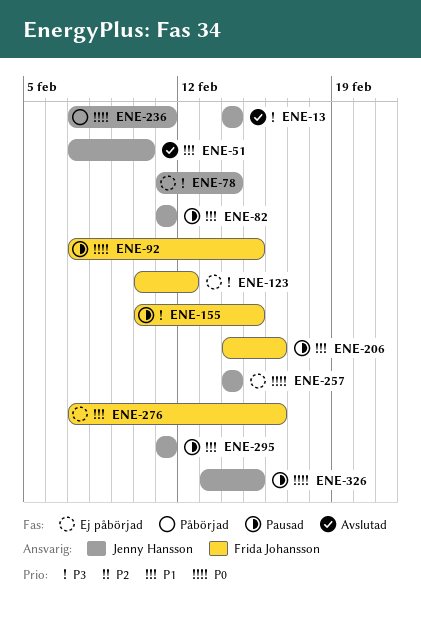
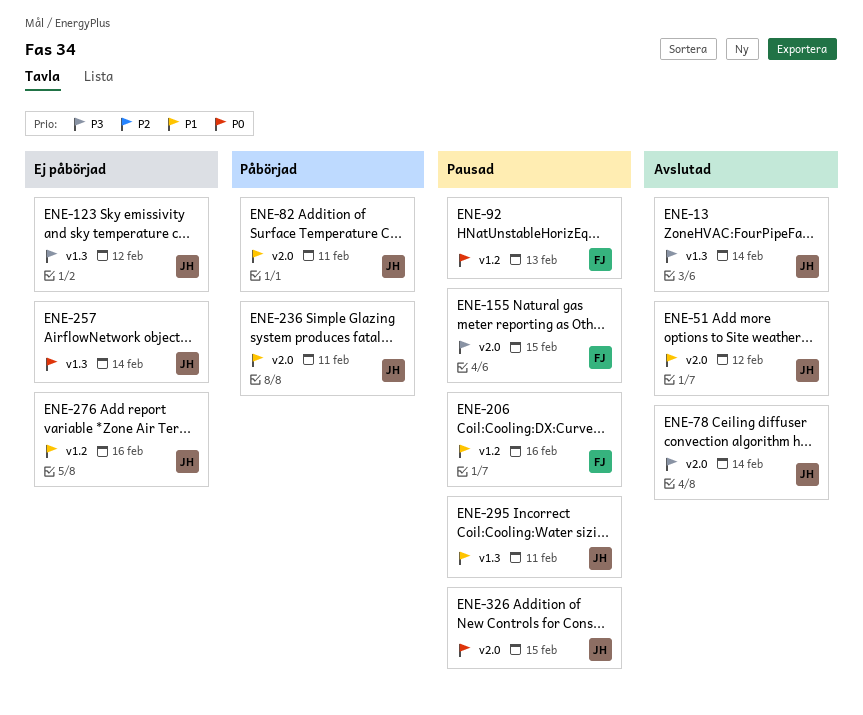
ENE-51, due: Feb 10 -> Feb 12
ENE-78, status: Ej påbörjad -> Avslutad
ENE-82, status: Pausad -> Påbörjad
ENE-92, due: Feb 15 -> Feb 13
ENE-123, owner: Frida Johansson -> Jenny Hansson
ENE-236, priority: P0 -> P1
ENE-276, owner: Frida Johansson -> Jenny Hansson

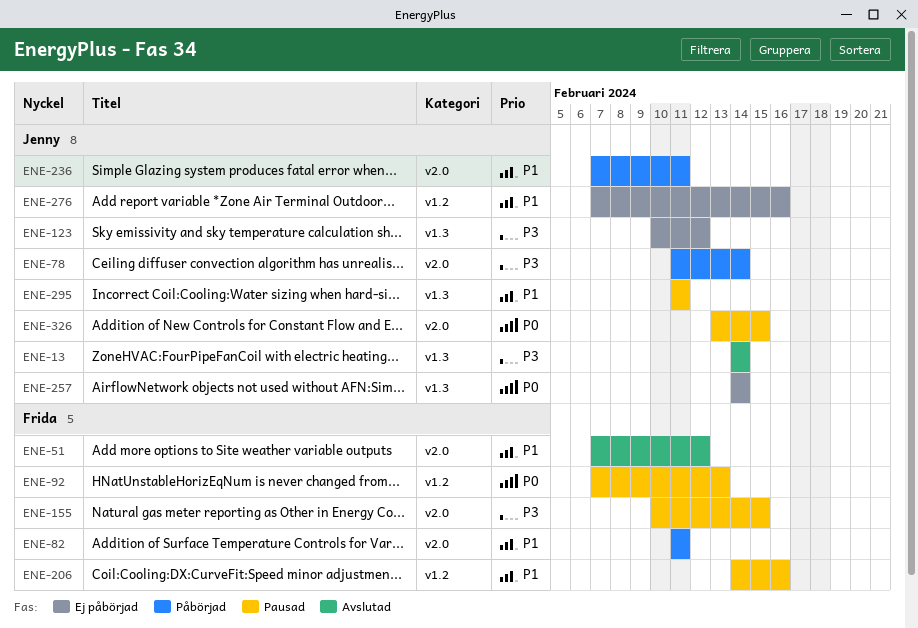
ENE-51, owner: Jenny -> Frida
ENE-78, status: Avslutad -> Påbörjad
ENE-82, owner: Jenny -> Frida

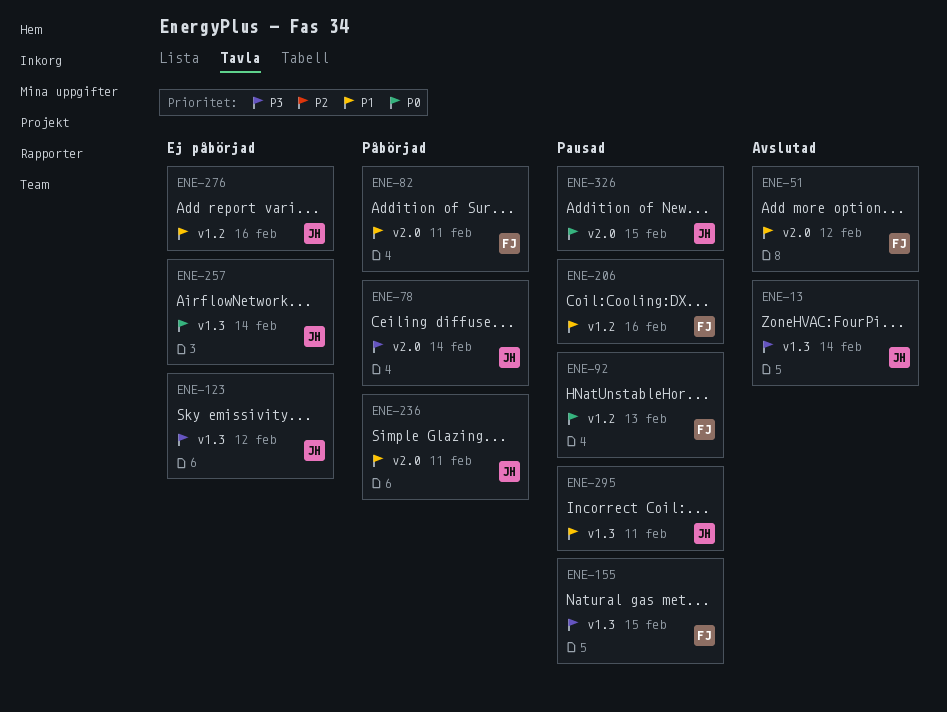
ENE-155, label: v2.0 -> v1.3

